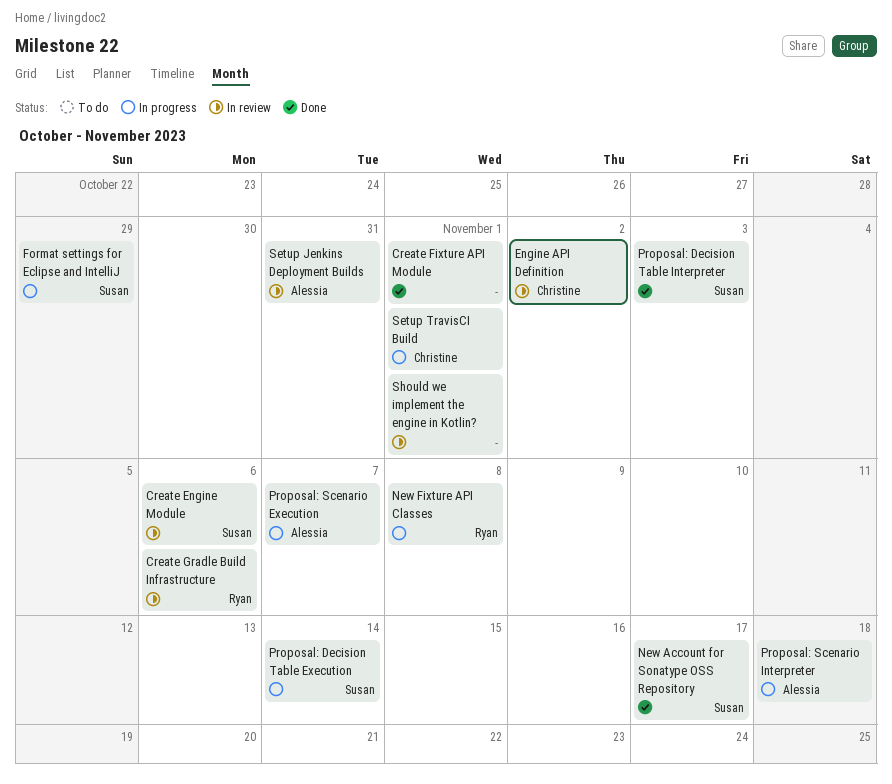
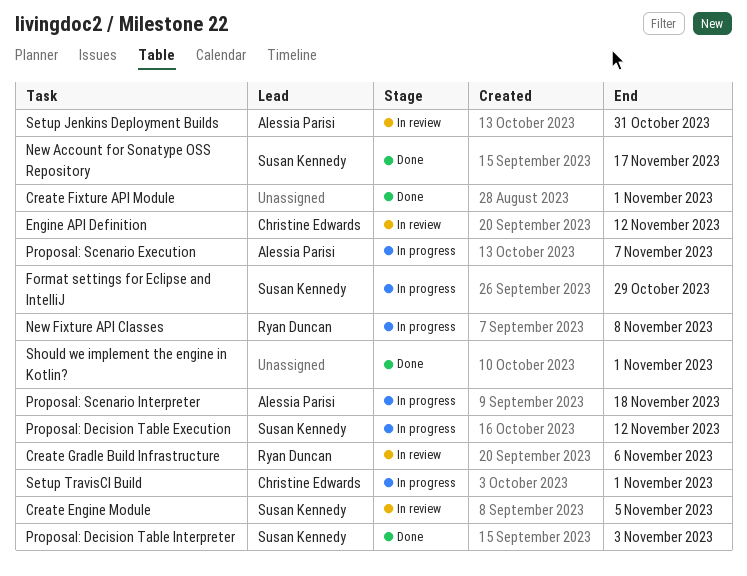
Create Engine Module, due: Nov 6 -> Nov 5
Engine API Definition, due: Nov 2 -> Nov 12
Proposal: Decision Table Execution, due: Nov 14 -> Nov 12
Should we implement the engine in Kotlin?, status: In review -> Done

